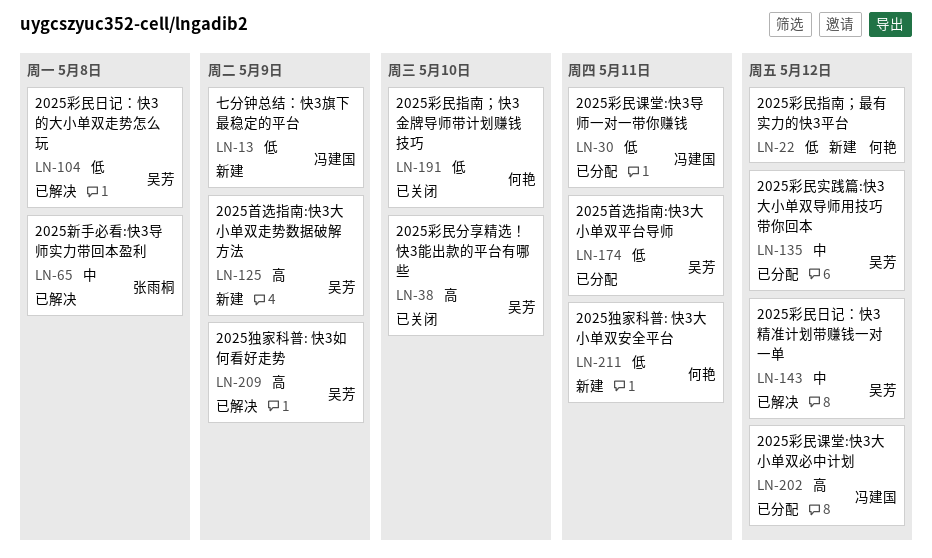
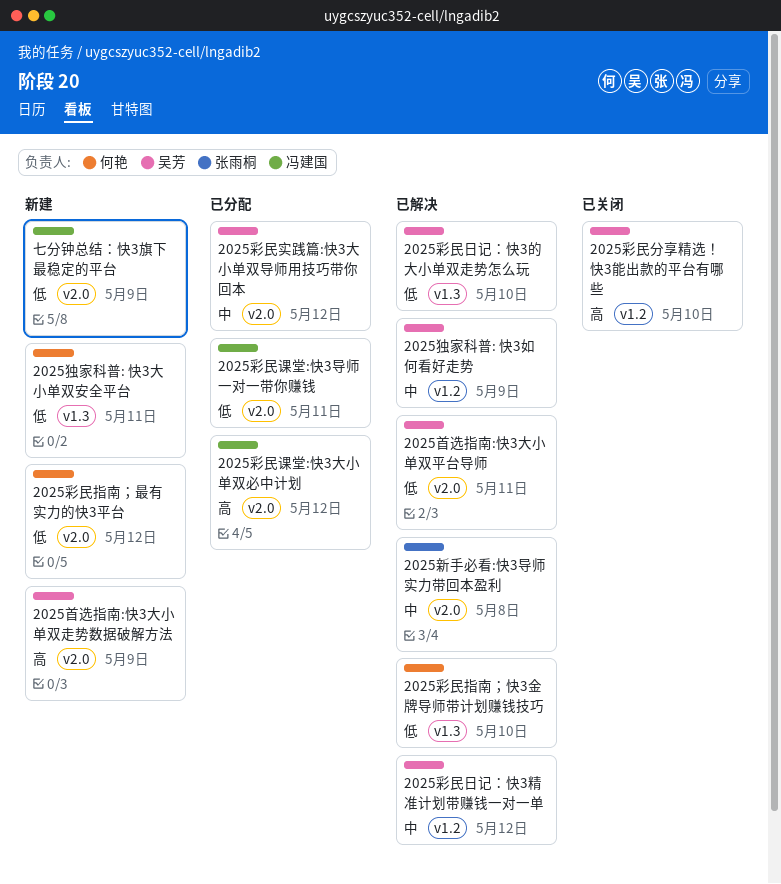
2025彩民指南；快3金牌导师带计划赚钱技巧, status: 已关闭 -> 已解决
2025彩民日记：快3的大小单双走势怎么玩, due: May 8 -> May 10
2025独家科普: 快3如何看好走势, priority: 高 -> 中
2025首选指南:快3大小单双平台导师, status: 已分配 -> 已解决

